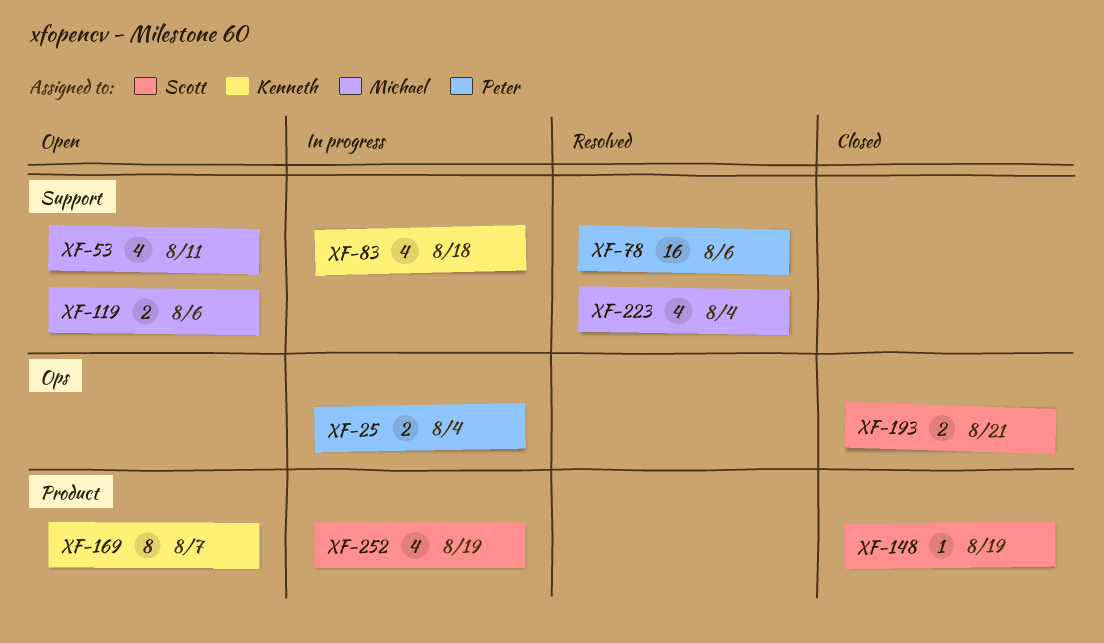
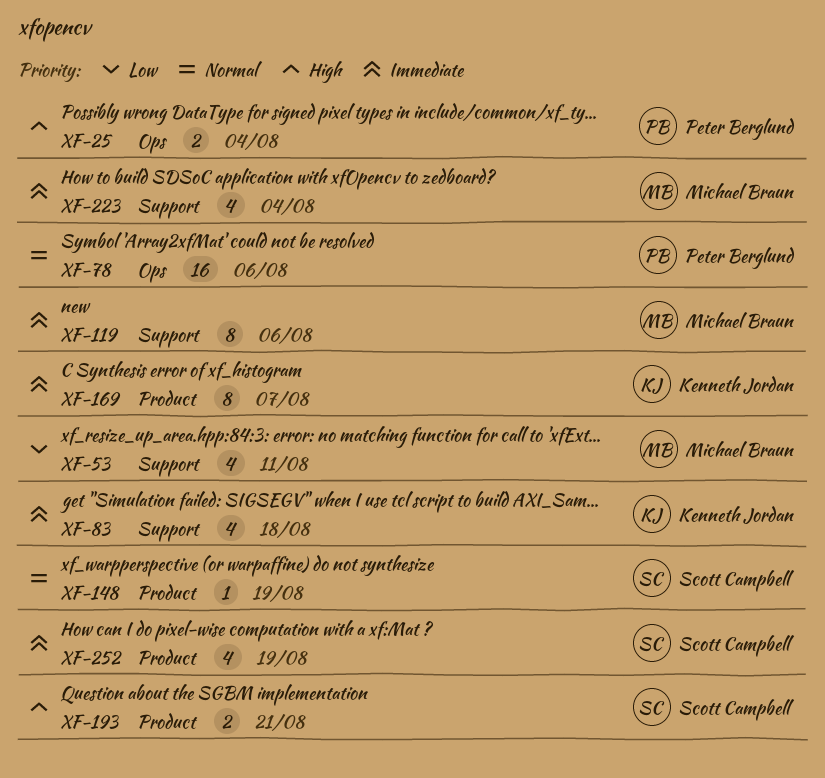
XF-78, label: Support -> Ops
XF-119, estimate: 2 -> 8
XF-193, label: Ops -> Product

